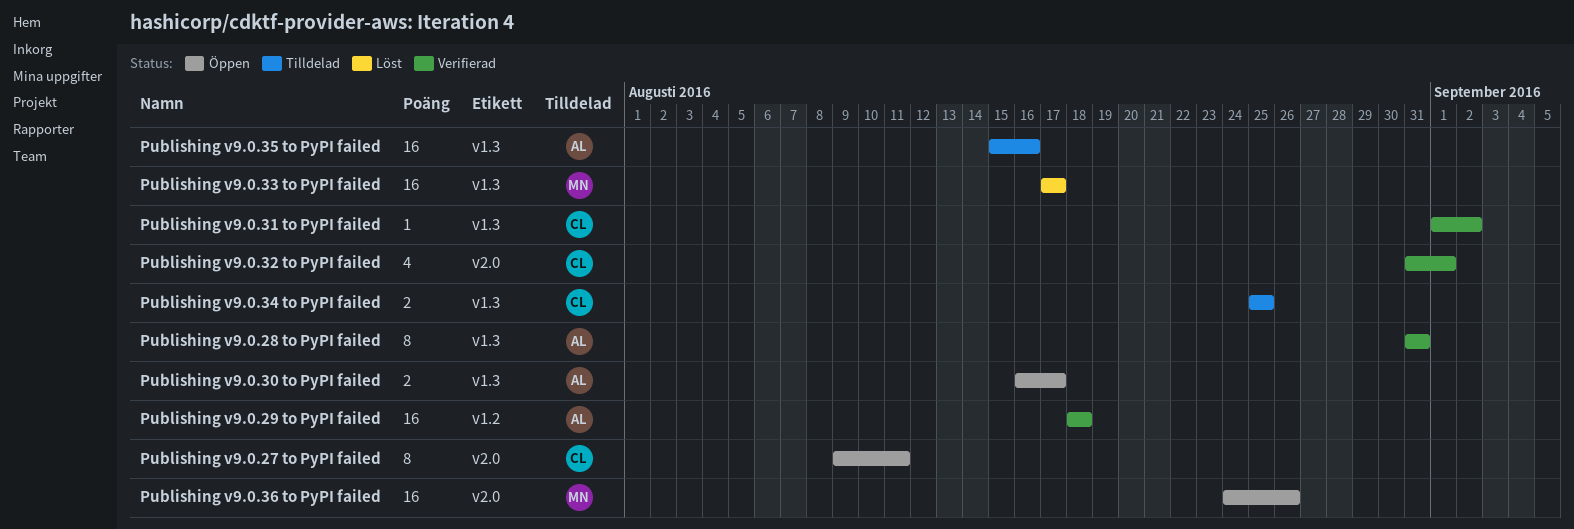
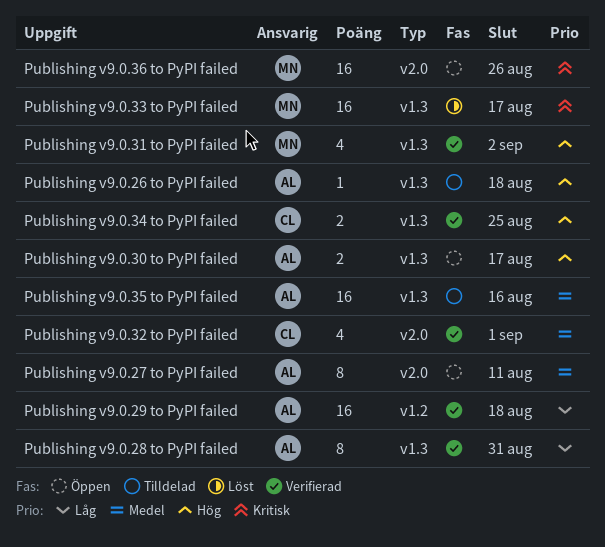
Publishing v9.0.26 to PyPI failed: none -> present
Publishing v9.0.27 to PyPI failed, owner: CL -> AL
Publishing v9.0.31 to PyPI failed, owner: CL -> MN
Publishing v9.0.31 to PyPI failed, estimate: 1 -> 4
Publishing v9.0.34 to PyPI failed, status: Tilldelad -> Verifierad

